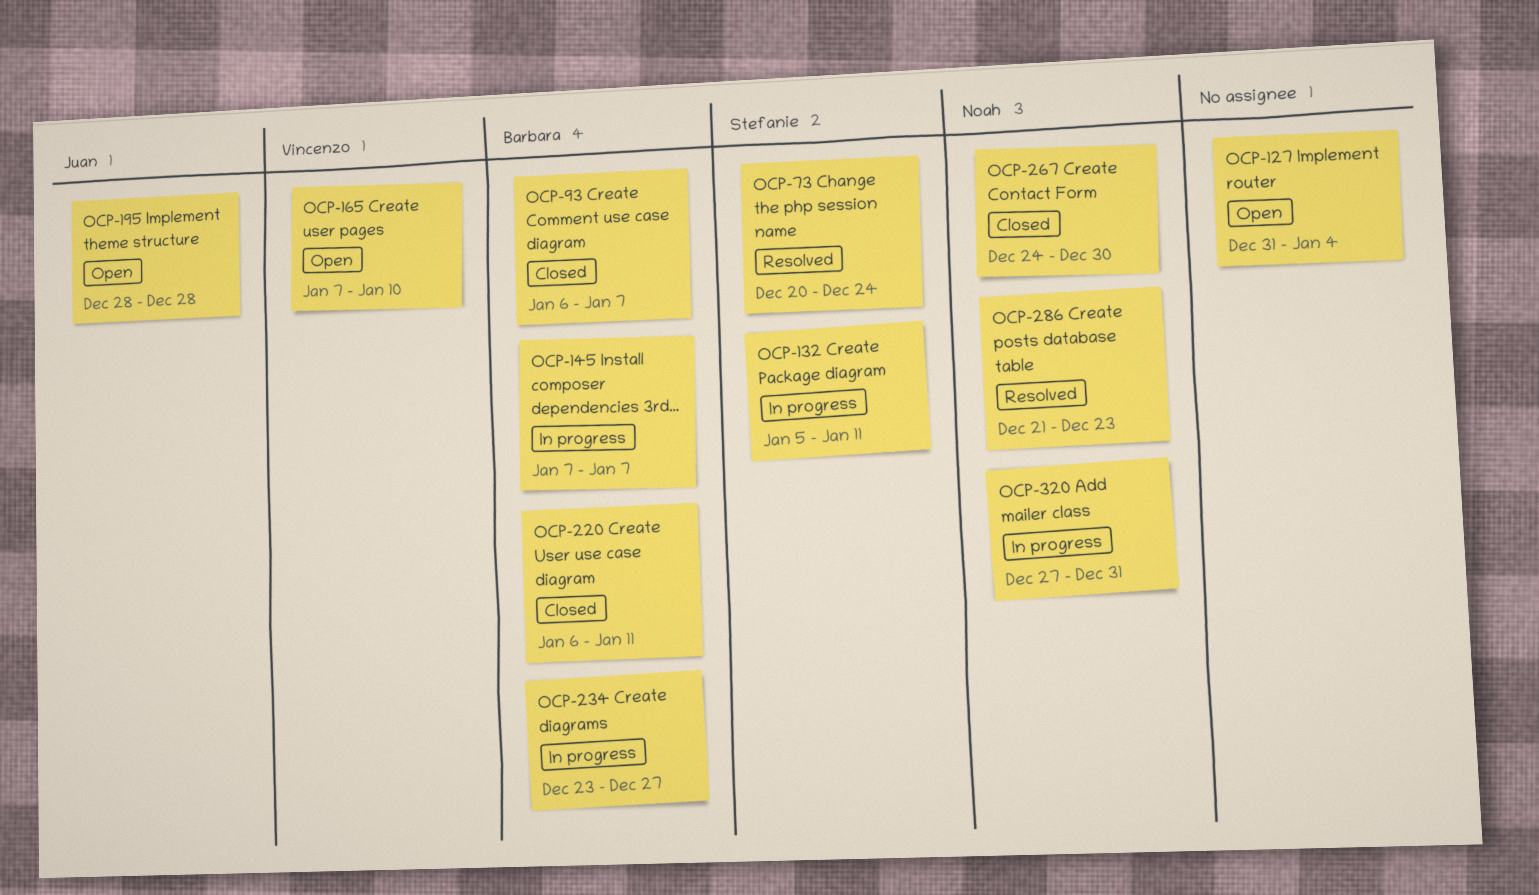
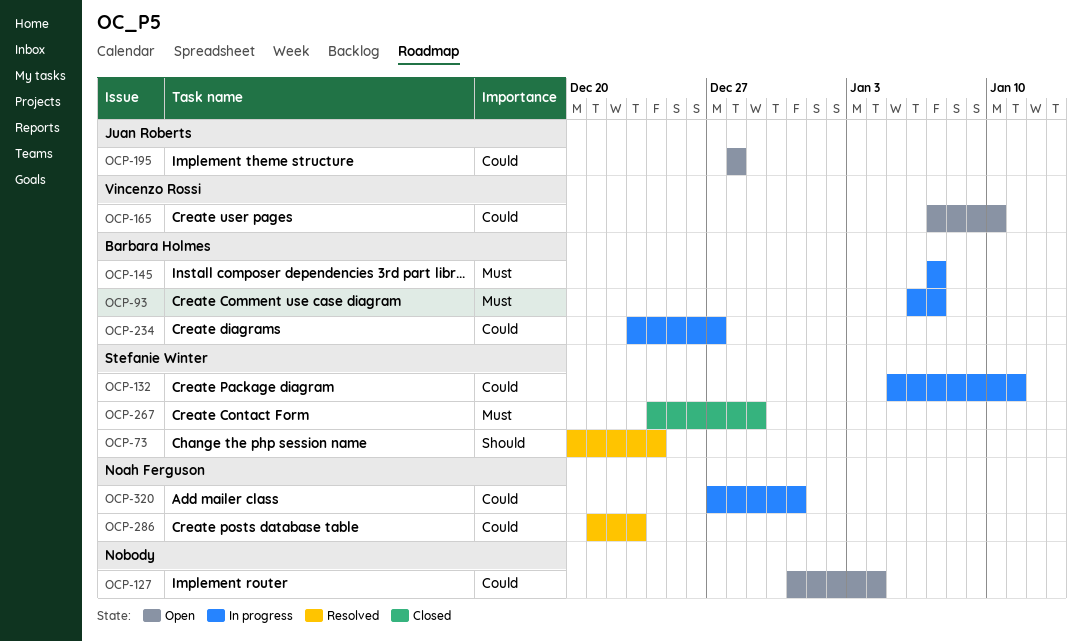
OCP-93, status: Closed -> In progress
OCP-220: present -> none
OCP-267, owner: Noah Ferguson -> Stefanie Winter
OCP-267, due: Dec 30 -> Dec 29

